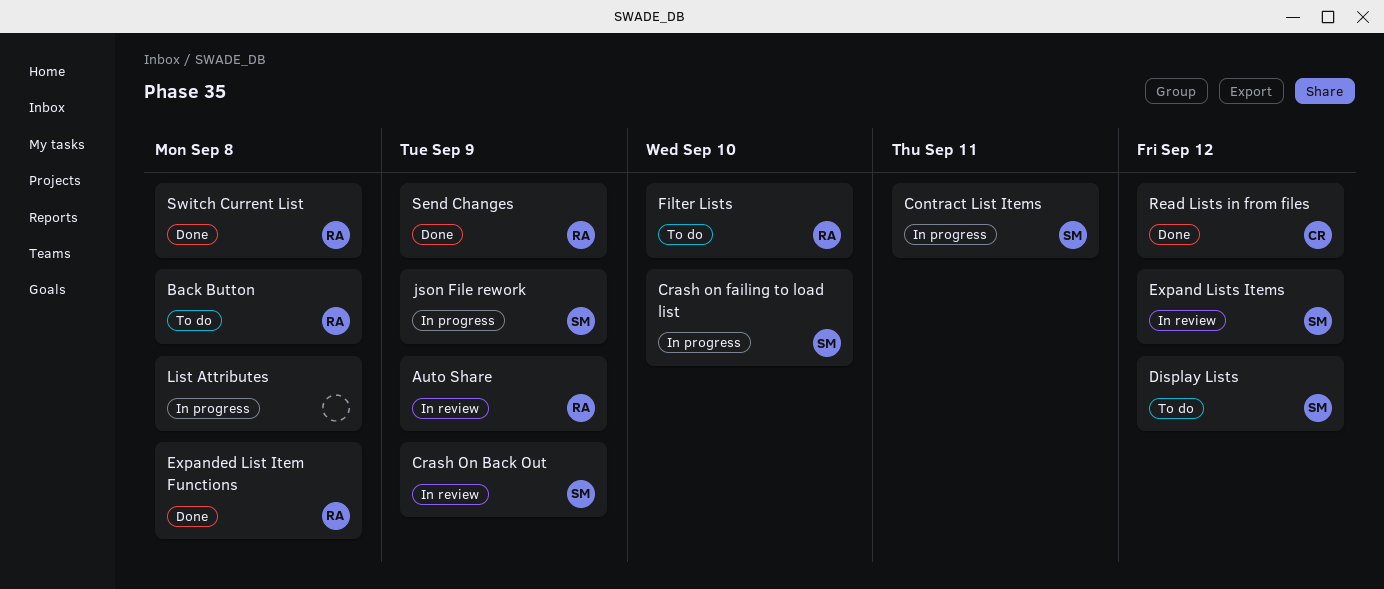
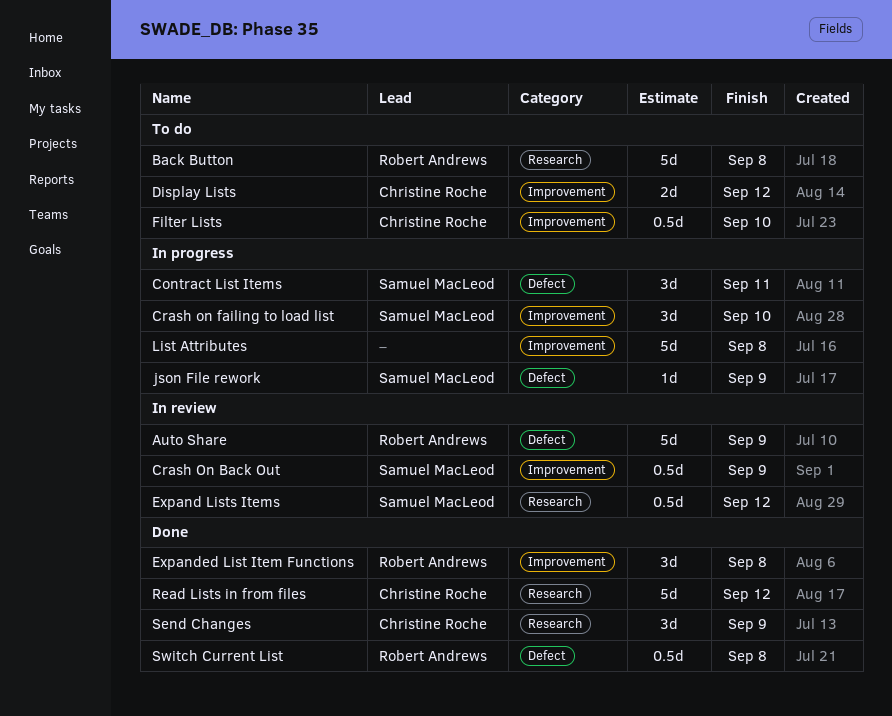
Display Lists, owner: Samuel MacLeod -> Christine Roche
Filter Lists, owner: Robert Andrews -> Christine Roche
Send Changes, owner: Robert Andrews -> Christine Roche

